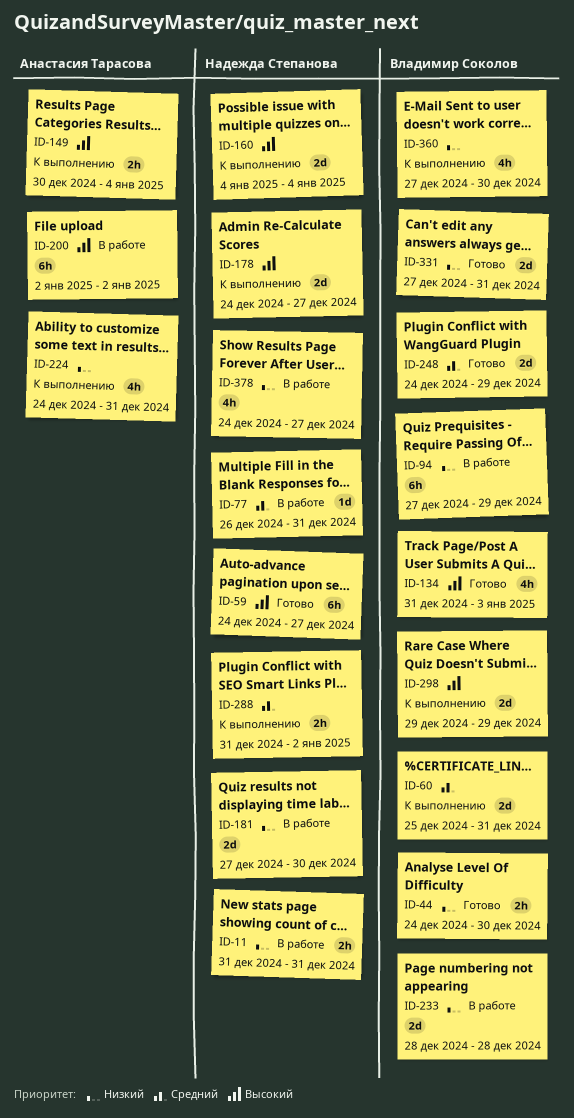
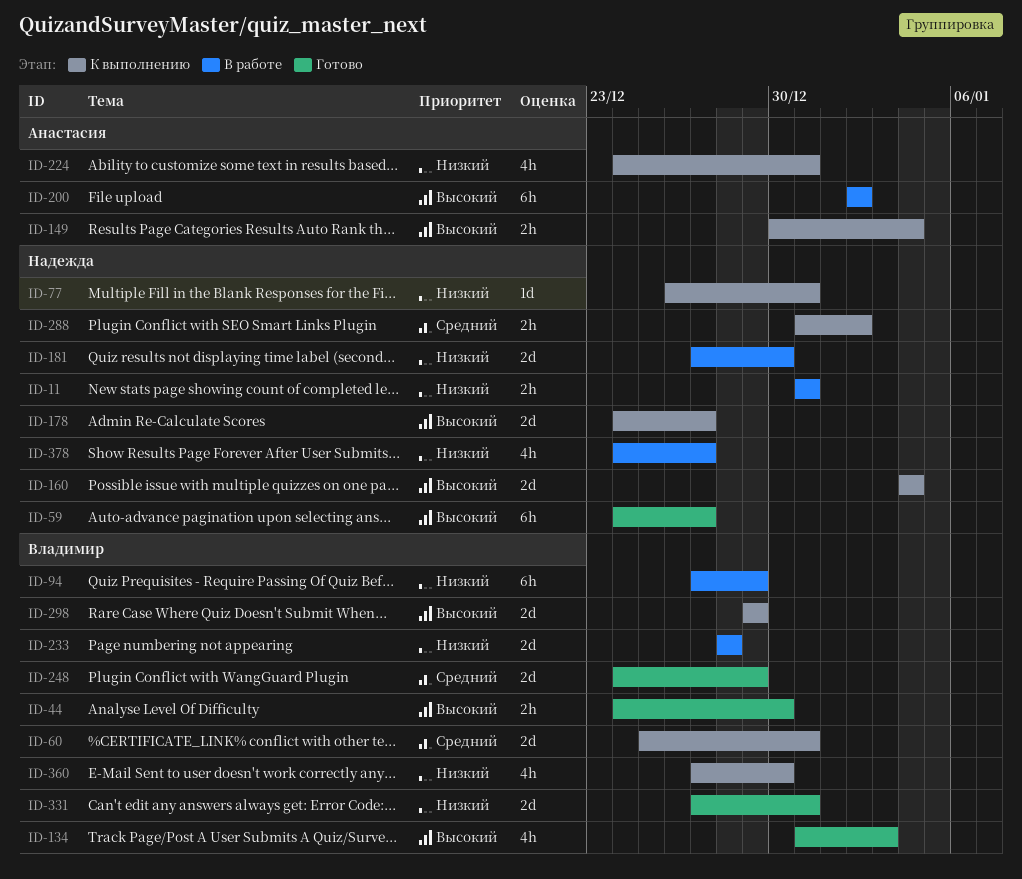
ID-44, priority: Низкий -> Высокий
ID-77, status: В работе -> К выполнению
ID-77, priority: Средний -> Низкий

